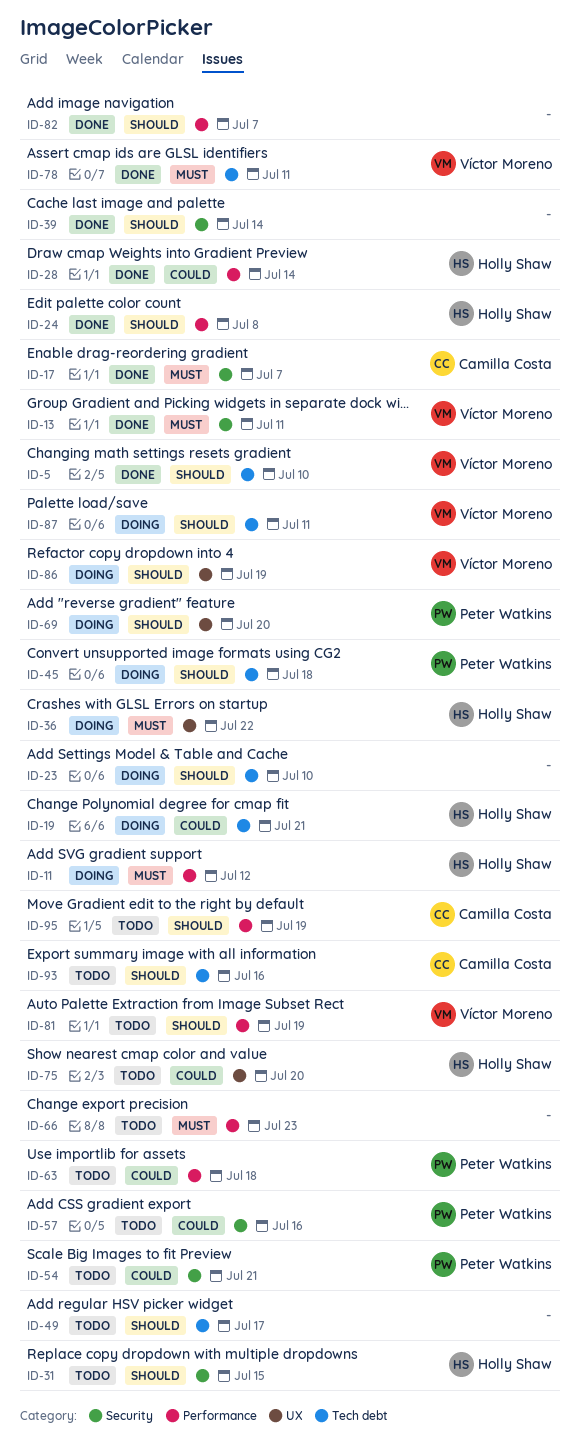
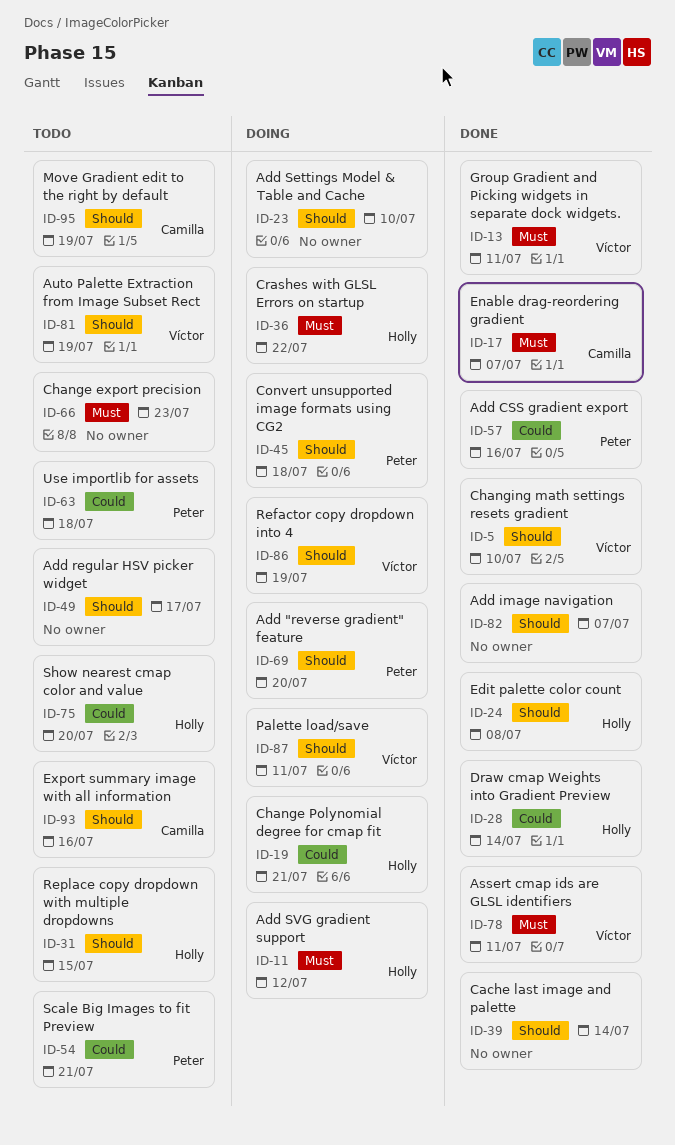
ID-57, status: Todo -> Done

